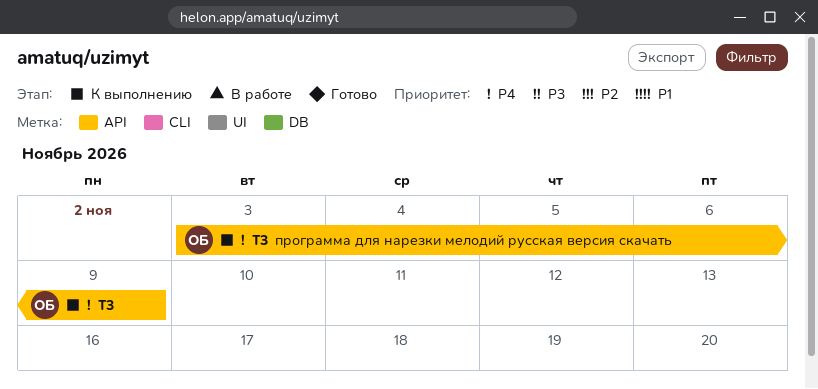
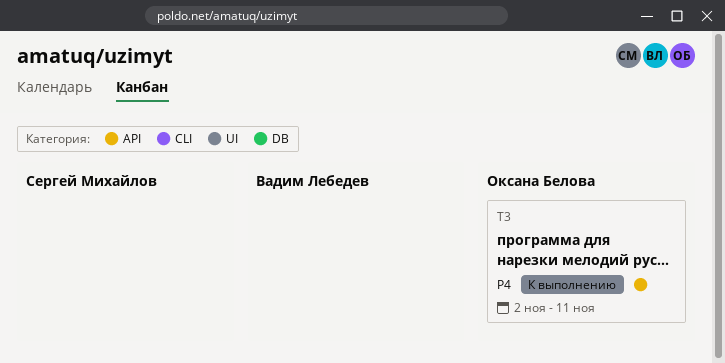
T3, start: Nov 3 -> Nov 2
T3, due: Nov 9 -> Nov 11

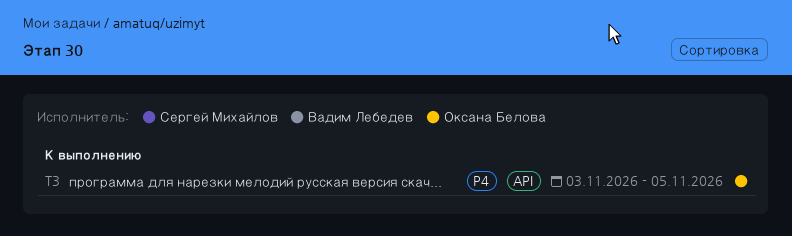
T3, start: Nov 2 -> Nov 3
T3, due: Nov 11 -> Nov 5

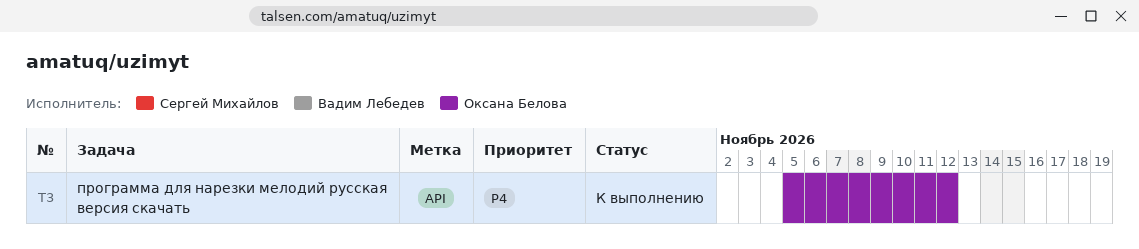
T3, start: Nov 3 -> Nov 5
T3, due: Nov 5 -> Nov 12

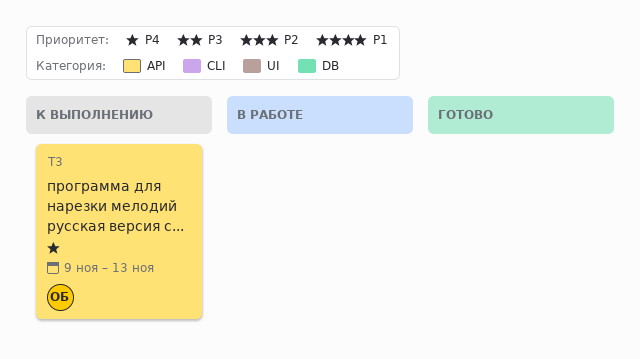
T3, start: Nov 5 -> Nov 9
T3, due: Nov 12 -> Nov 13

